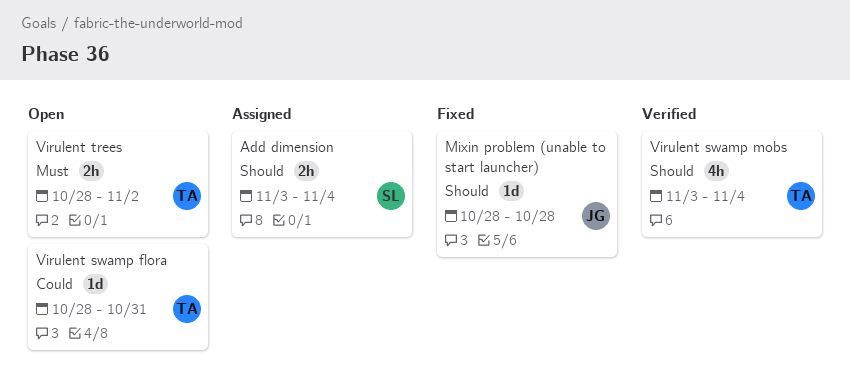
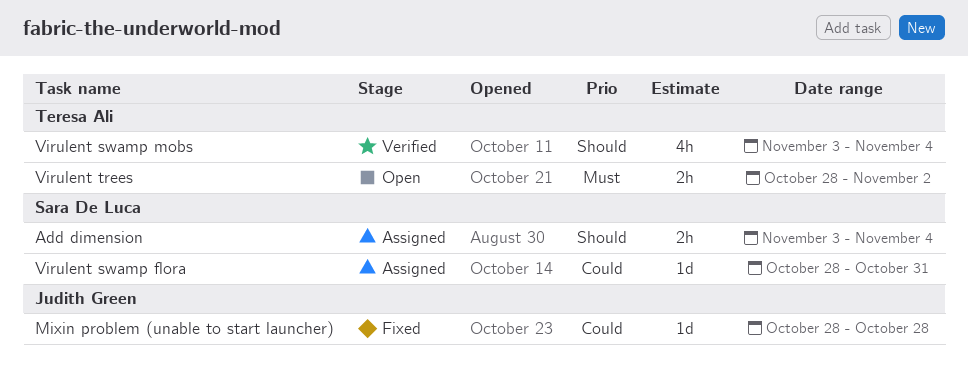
Mixin problem (unable to start launcher), priority: Should -> Could
Virulent swamp flora, status: Open -> Assigned
Virulent swamp flora, owner: Teresa Ali -> Sara De Luca

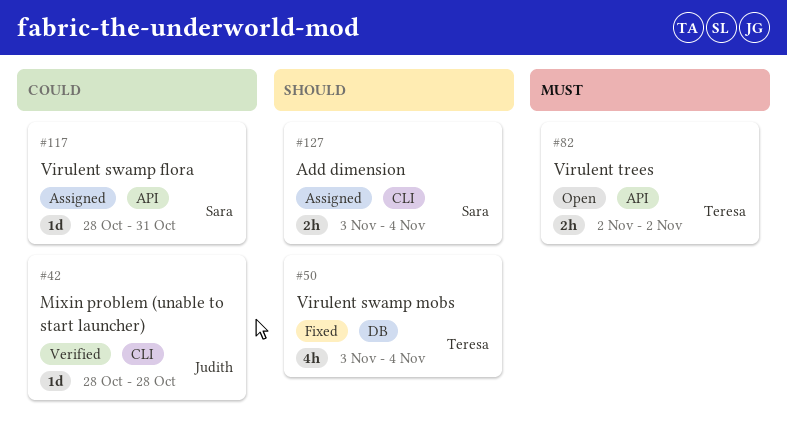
Mixin problem (unable to start launcher), status: Fixed -> Verified
Virulent swamp mobs, status: Verified -> Fixed
Virulent trees, start: Oct 28 -> Nov 2

